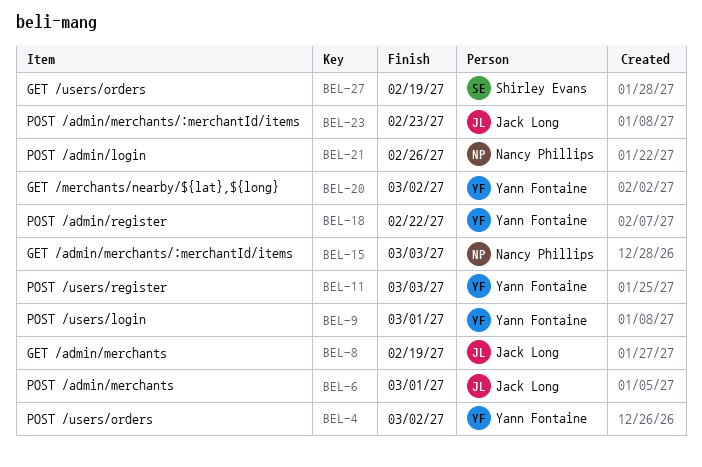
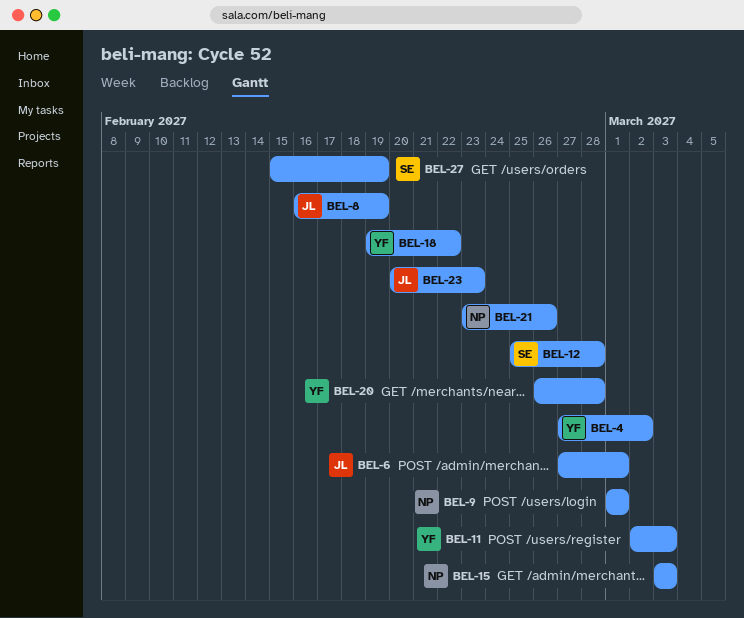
BEL-9, owner: Yann Fontaine -> Nancy Phillips
BEL-12: none -> present
BEL-20, due: Mar 2 -> Feb 28

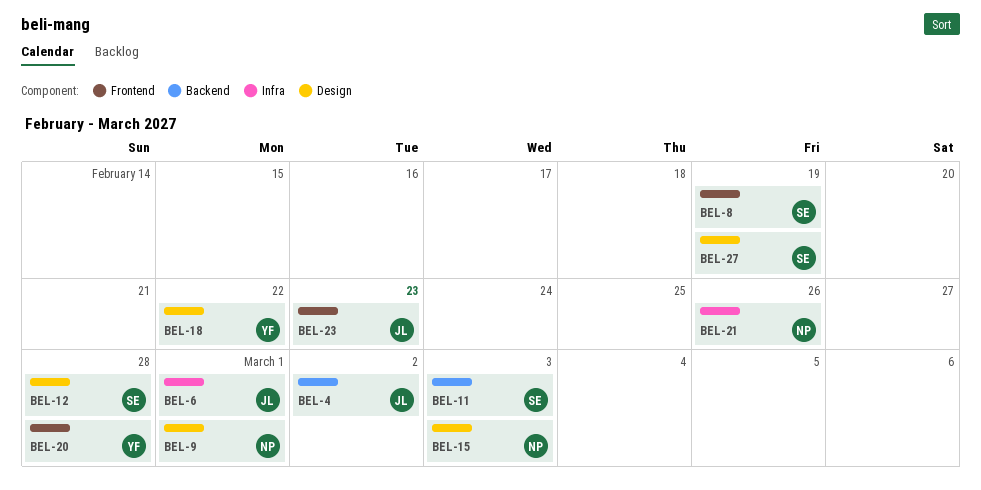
BEL-4, owner: YF -> JL
BEL-8, owner: JL -> SE
BEL-11, owner: YF -> SE

